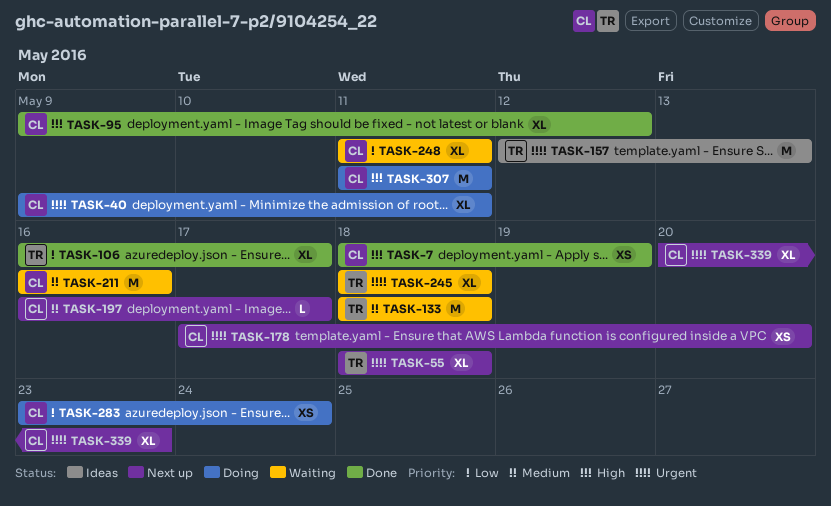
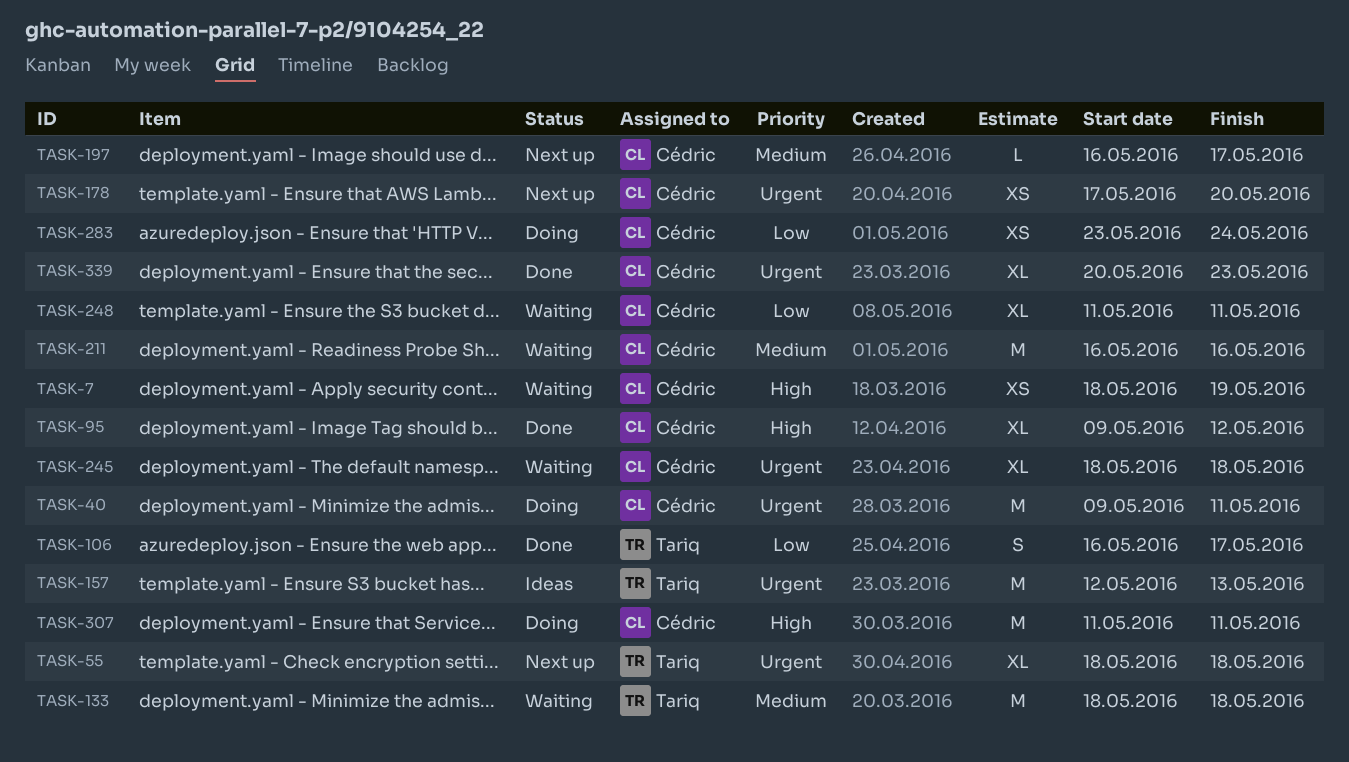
TASK-7, status: Done -> Waiting
TASK-40, estimate: XL -> M
TASK-106, estimate: XL -> S
TASK-245, owner: Tariq -> Cédric
TASK-339, status: Next up -> Done

